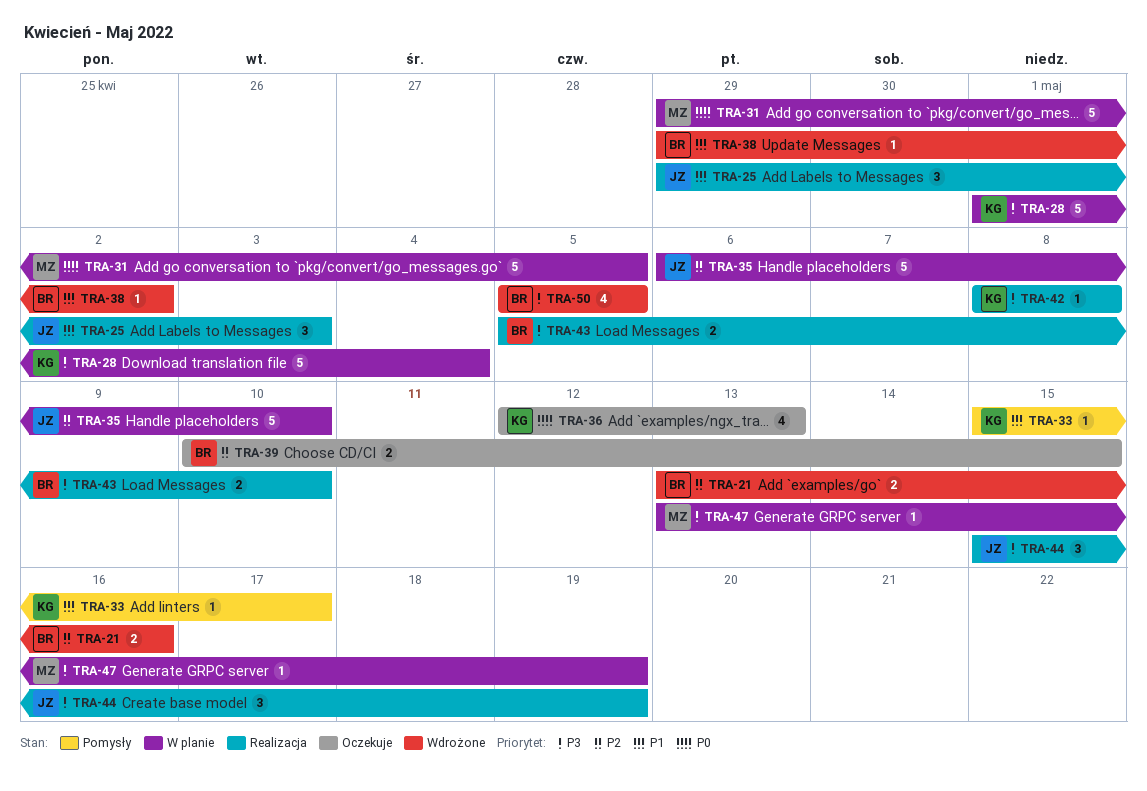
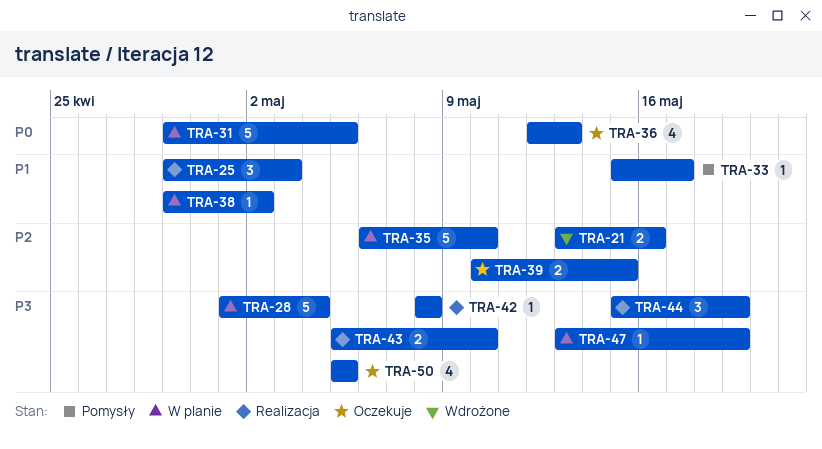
TRA-38, status: Wdrożone -> W planie
TRA-50, status: Wdrożone -> Oczekuje

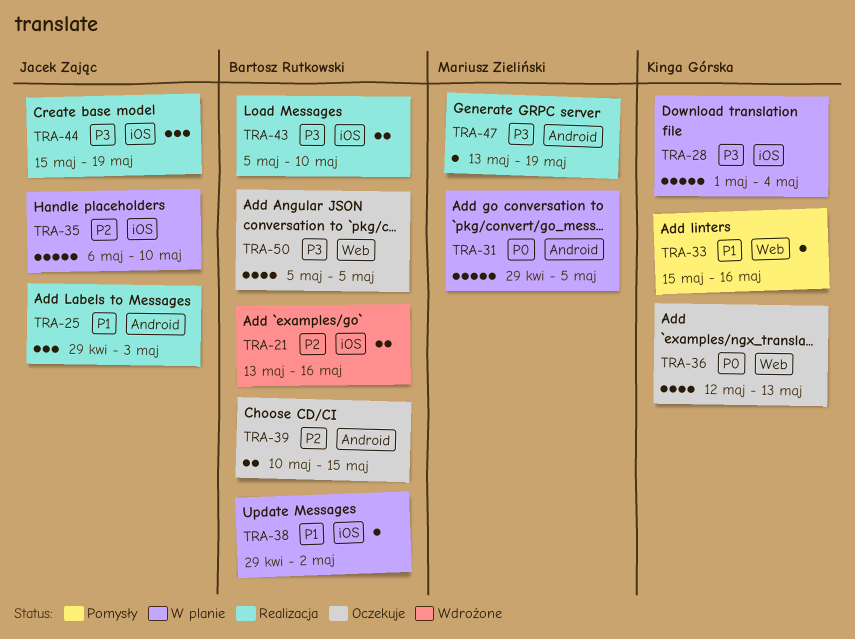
TRA-33, due: May 17 -> May 16
TRA-42: present -> none
TRA-47, status: W planie -> Realizacja

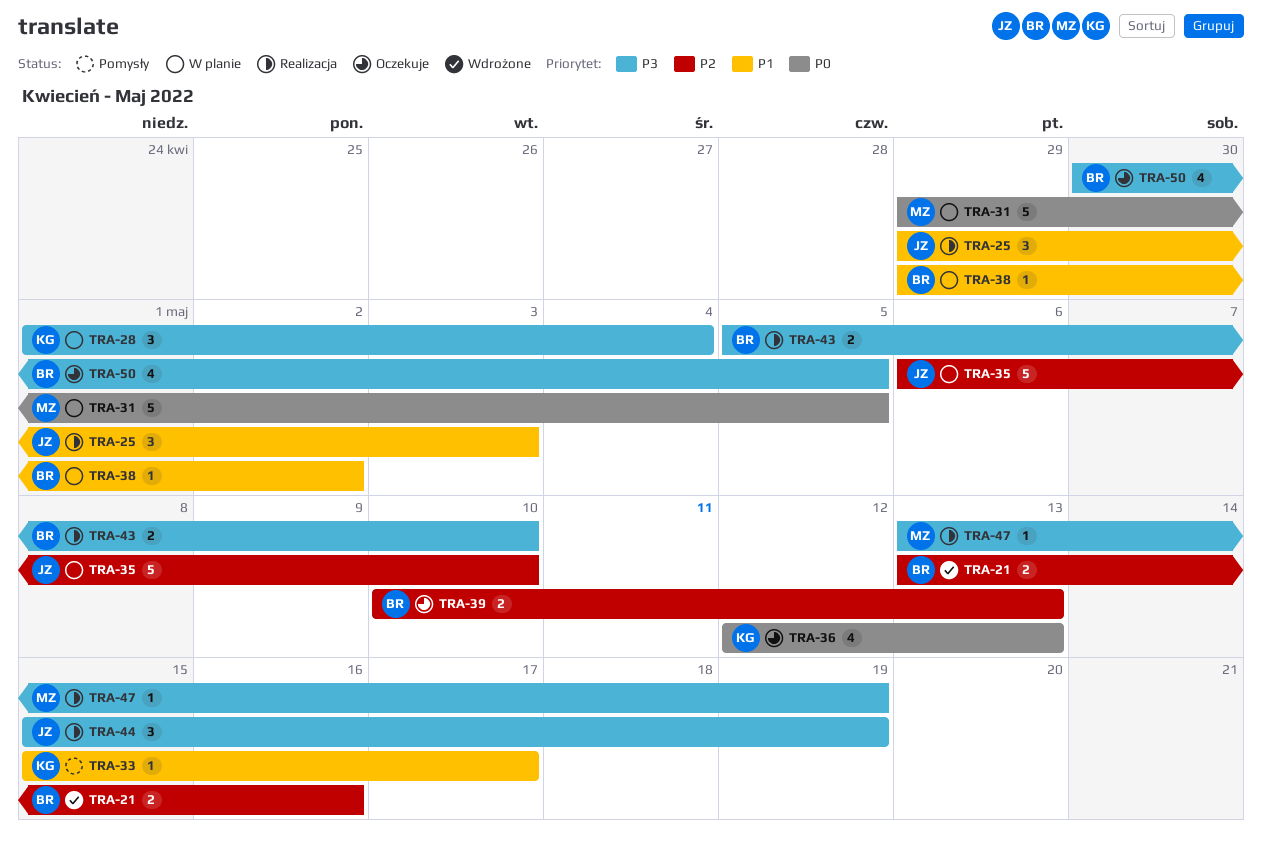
TRA-28, estimate: 5 -> 3
TRA-33, due: May 16 -> May 17
TRA-39, due: May 15 -> May 13
TRA-50, start: May 5 -> Apr 30

